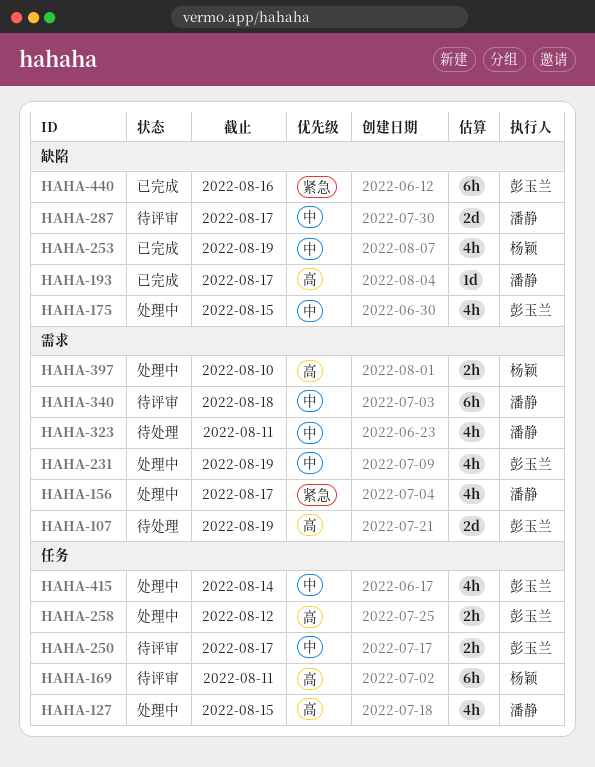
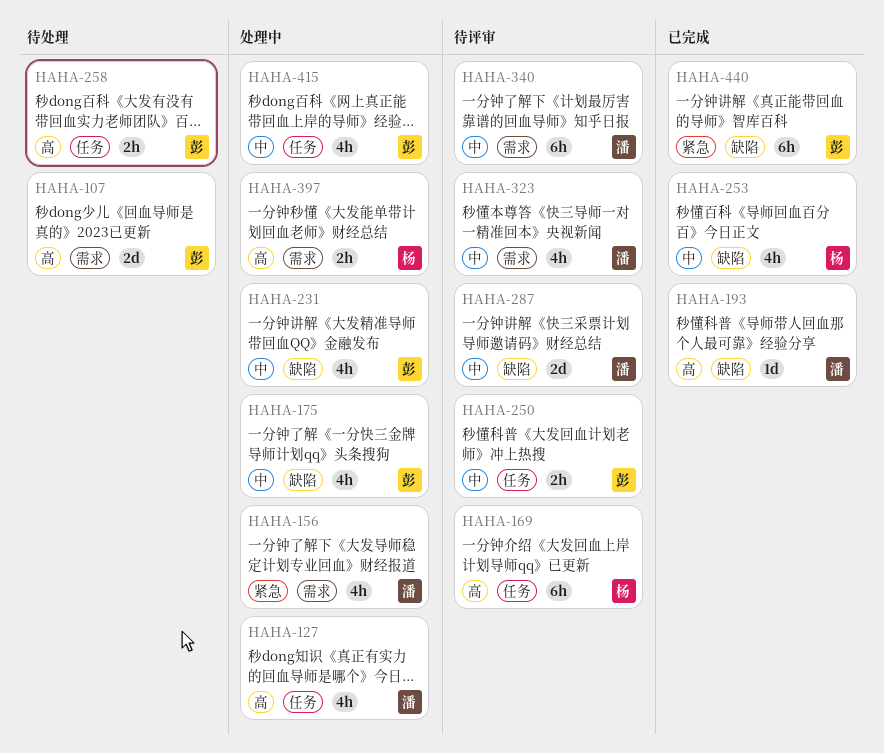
HAHA-231, label: 需求 -> 缺陷
HAHA-258, status: 处理中 -> 待处理
HAHA-323, status: 待处理 -> 待评审

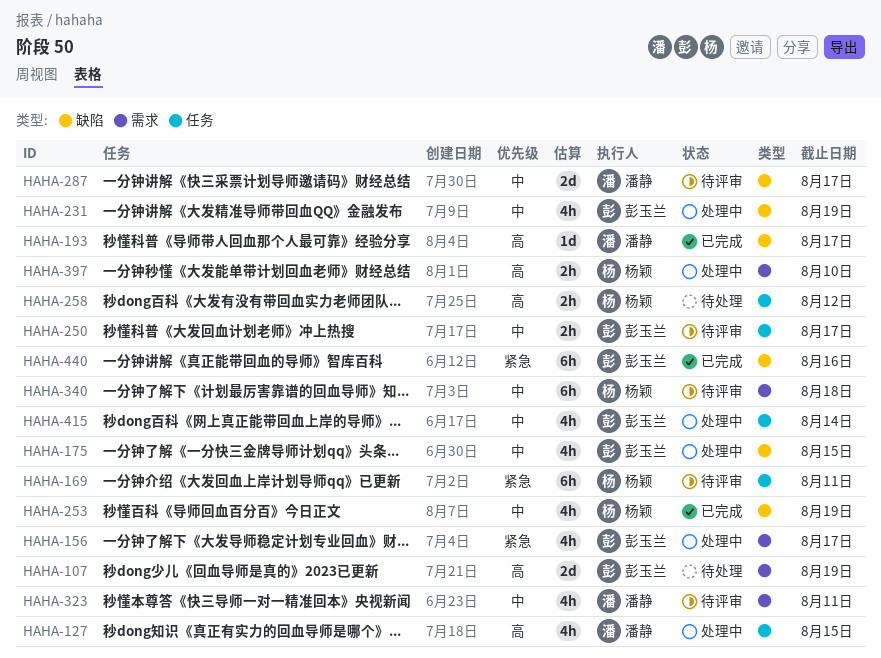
HAHA-156, owner: 潘静 -> 彭玉兰
HAHA-169, priority: 高 -> 紧急
HAHA-258, owner: 彭玉兰 -> 杨颖
HAHA-340, owner: 潘静 -> 杨颖

